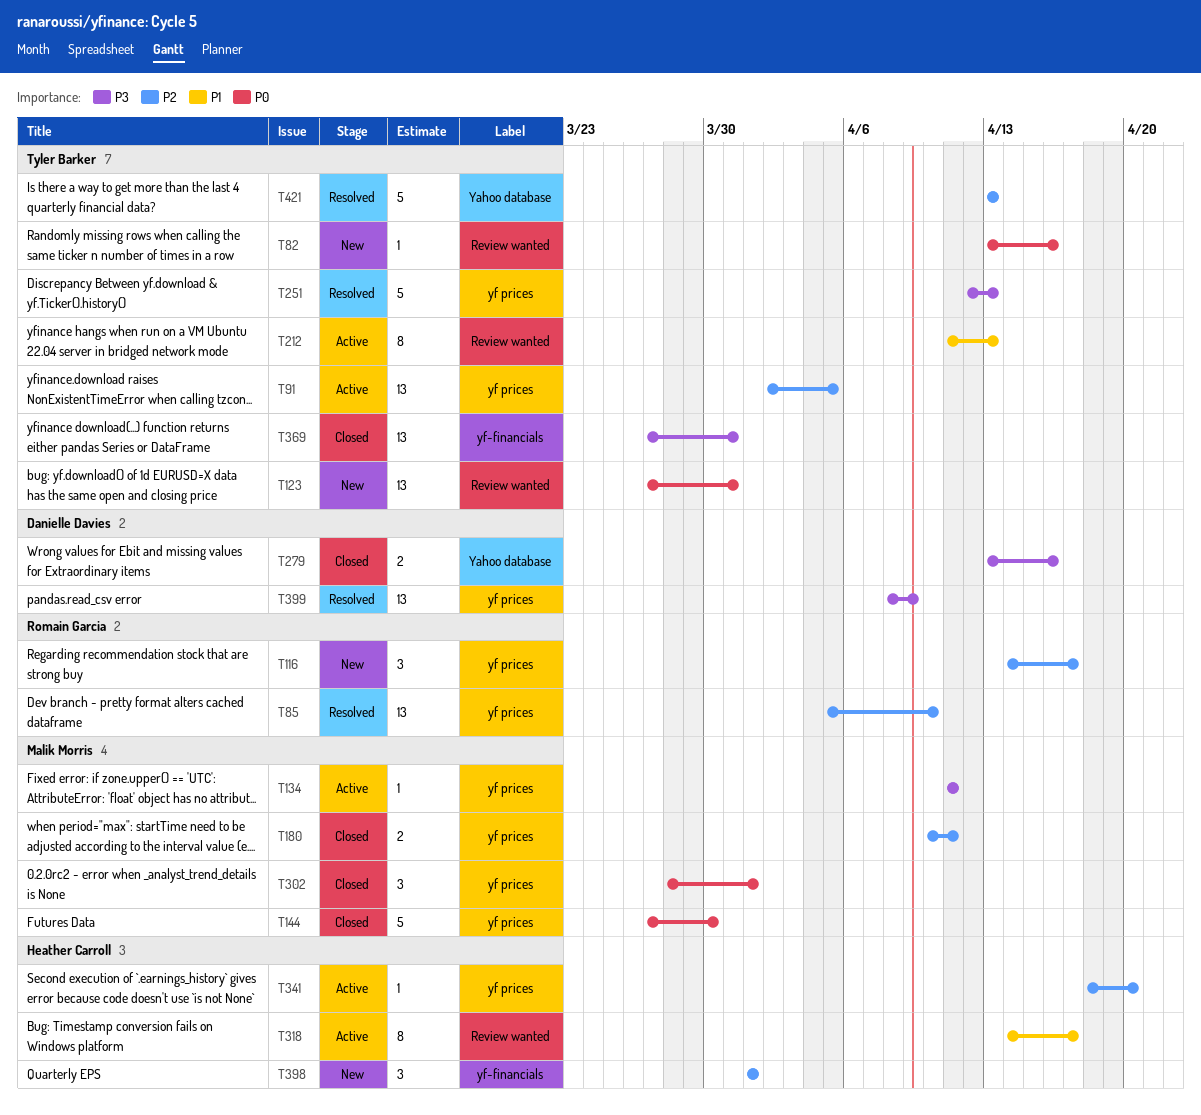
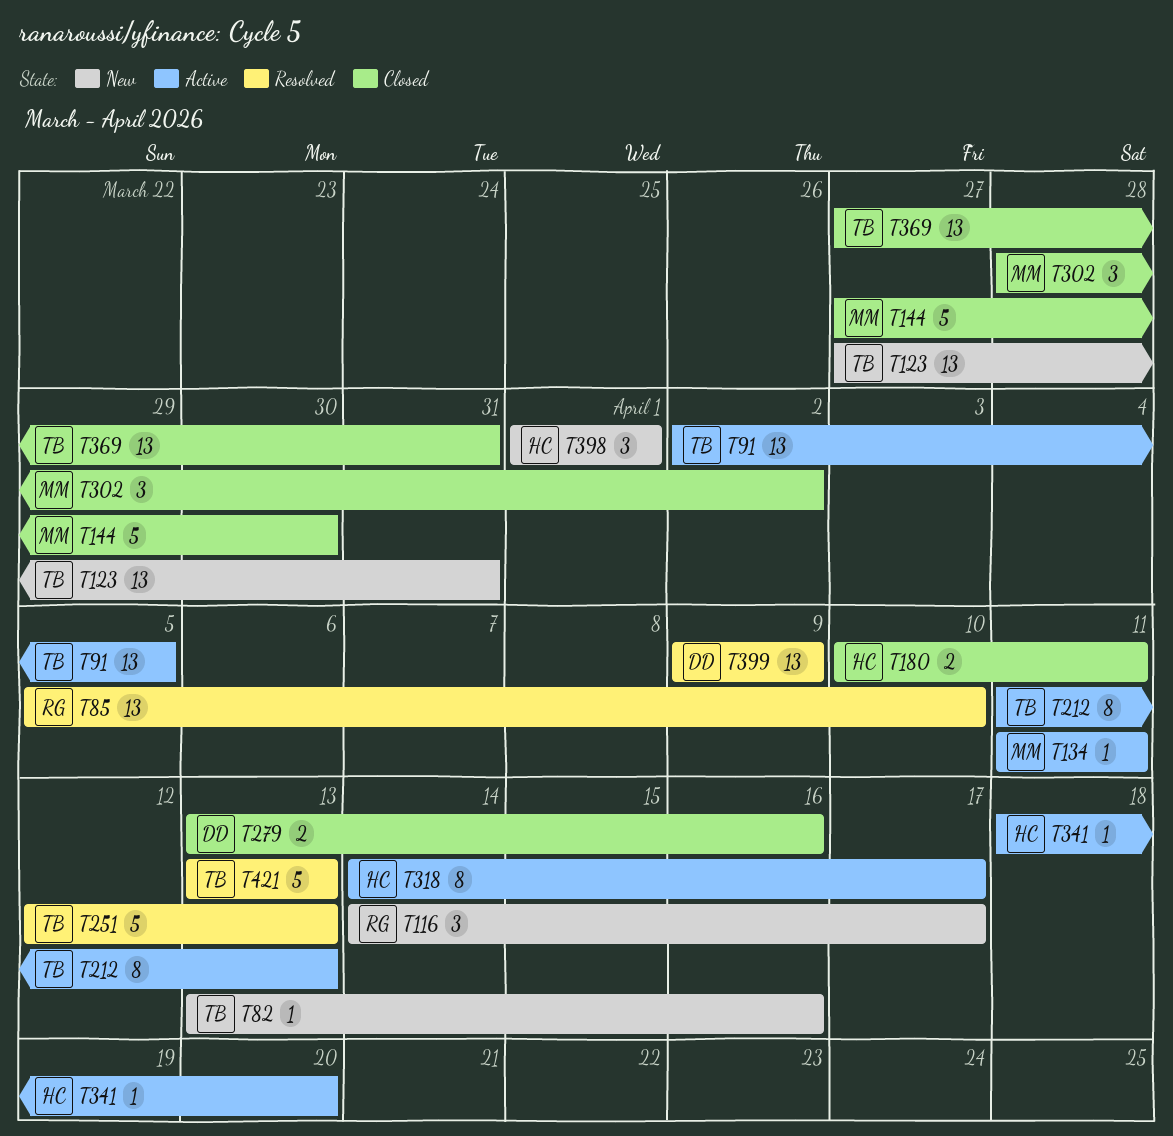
T180, owner: Malik Morris -> Heather Carroll
T302, due: Apr 1 -> Apr 2
T399, start: Apr 8 -> Apr 9

